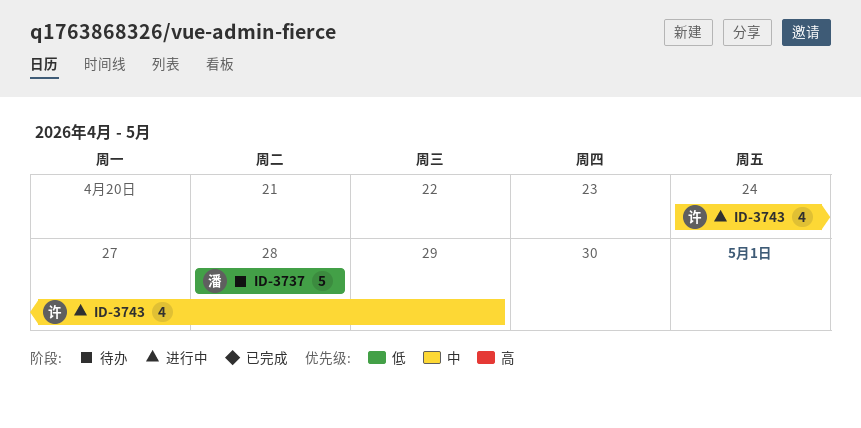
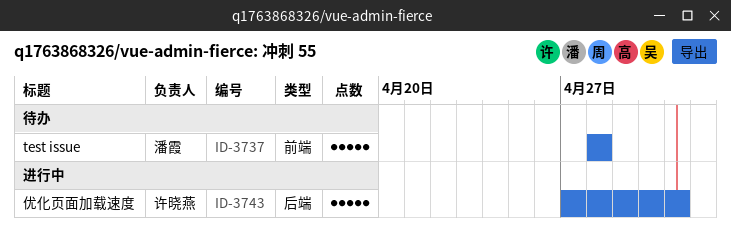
ID-3743, estimate: 4 -> 5
ID-3743, start: Apr 24 -> Apr 27
ID-3743, due: Apr 29 -> May 1

